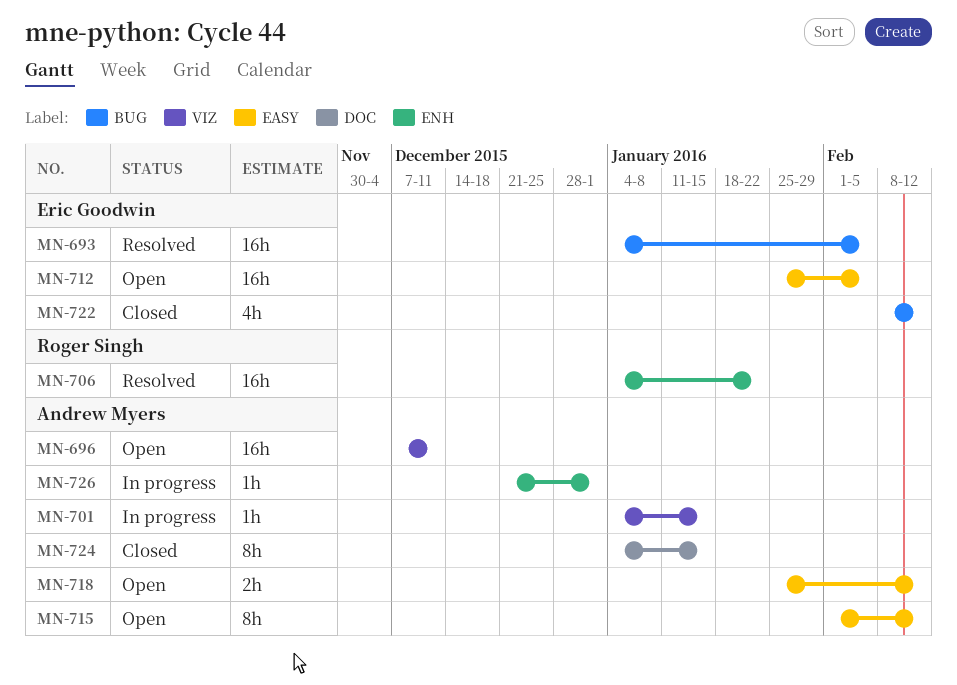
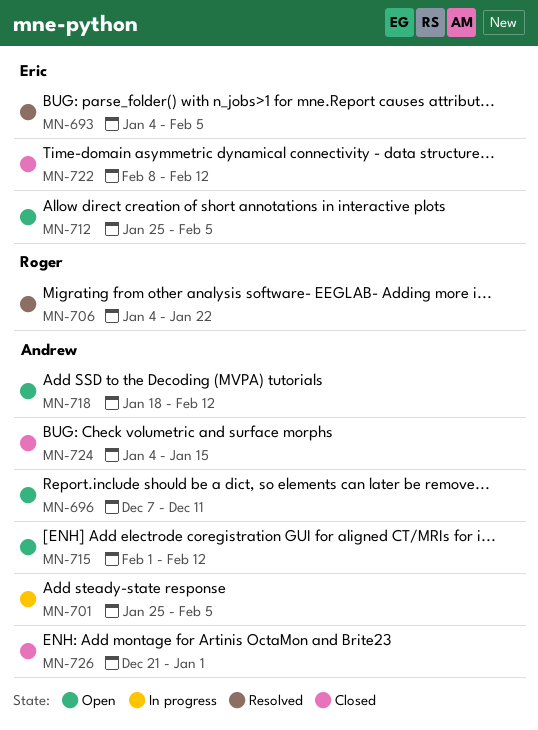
MN-701, start: Jan 4 -> Jan 25
MN-701, due: Jan 15 -> Feb 5
MN-718, start: Jan 25 -> Jan 18
MN-726, status: In progress -> Closed

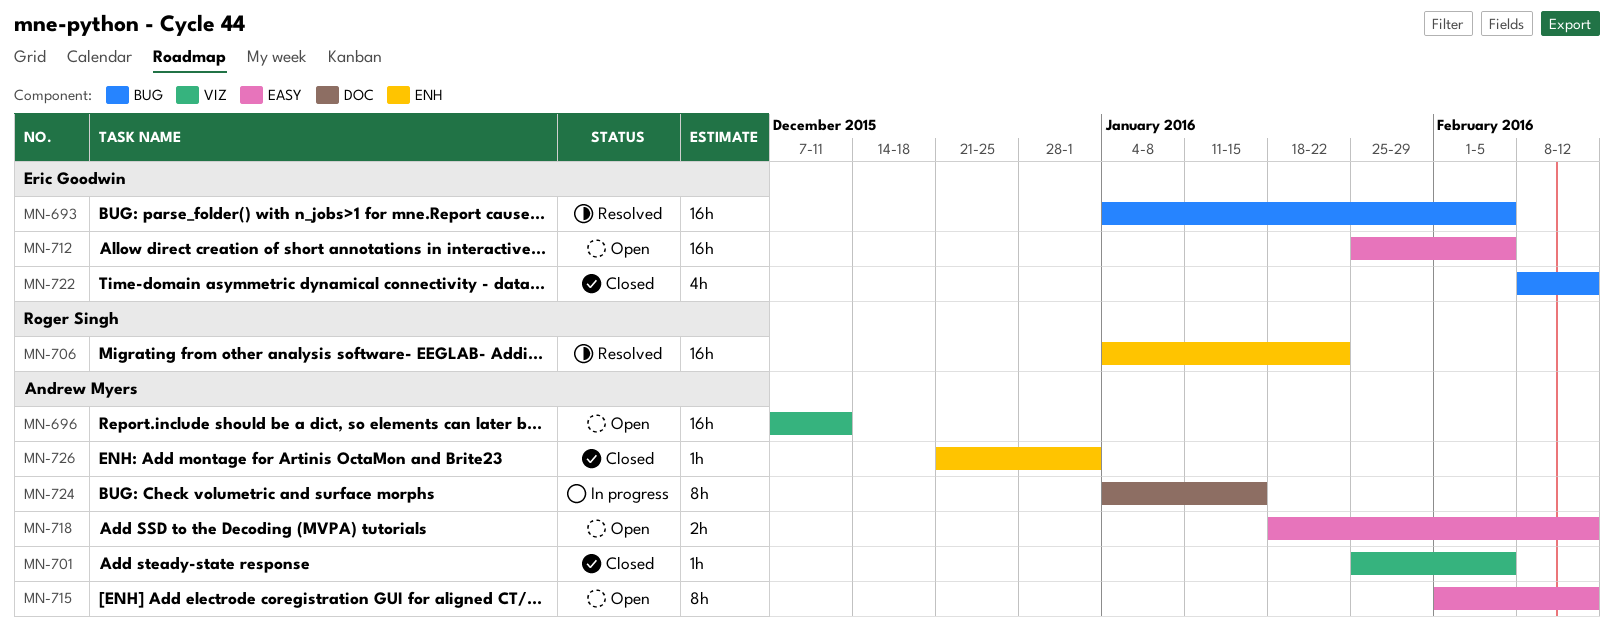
MN-701, status: In progress -> Closed
MN-724, status: Closed -> In progress

